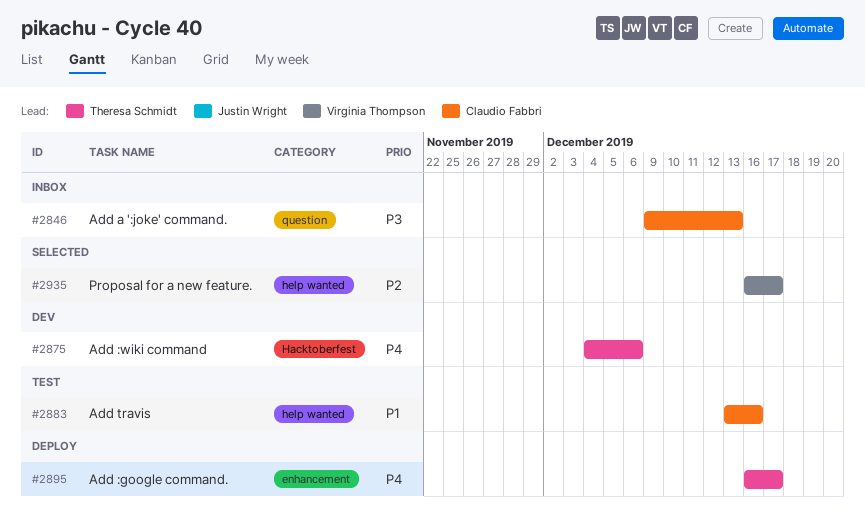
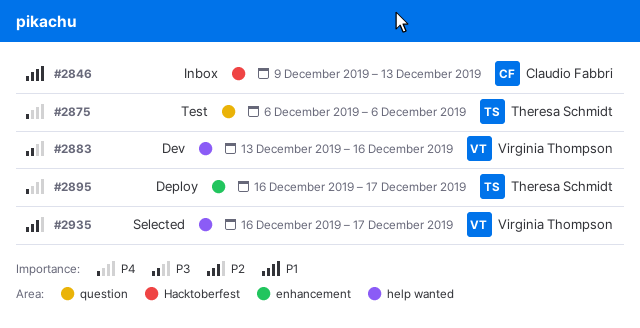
#2846, priority: P3 -> P1
#2846, label: question -> Hacktoberfest
#2875, status: Dev -> Test
#2875, label: Hacktoberfest -> question
#2875, start: Dec 4 -> Dec 6
#2883, status: Test -> Dev
#2883, owner: Claudio Fabbri -> Virginia Thompson
#2883, priority: P1 -> P3

